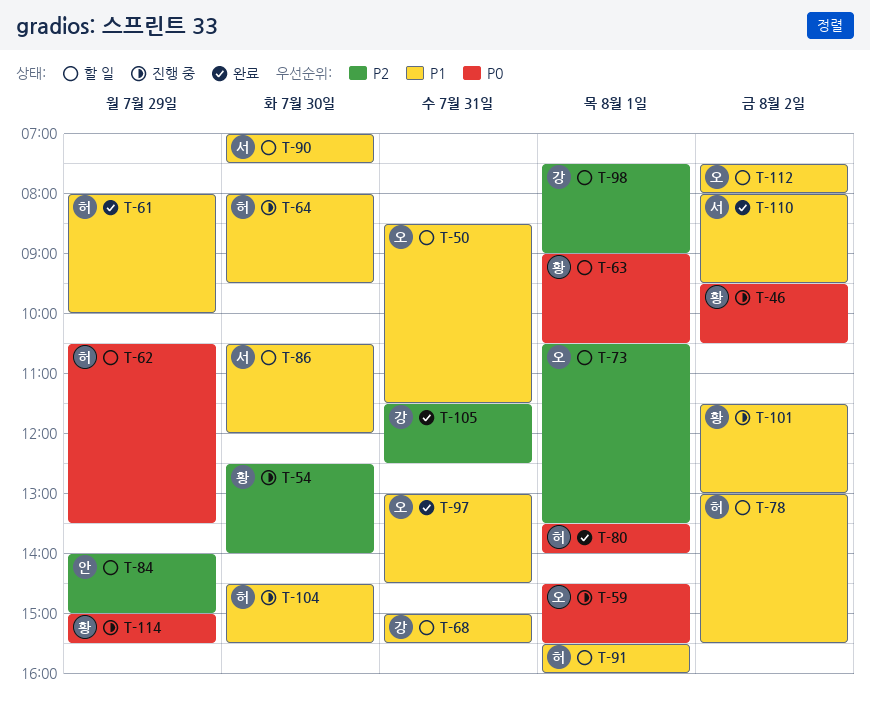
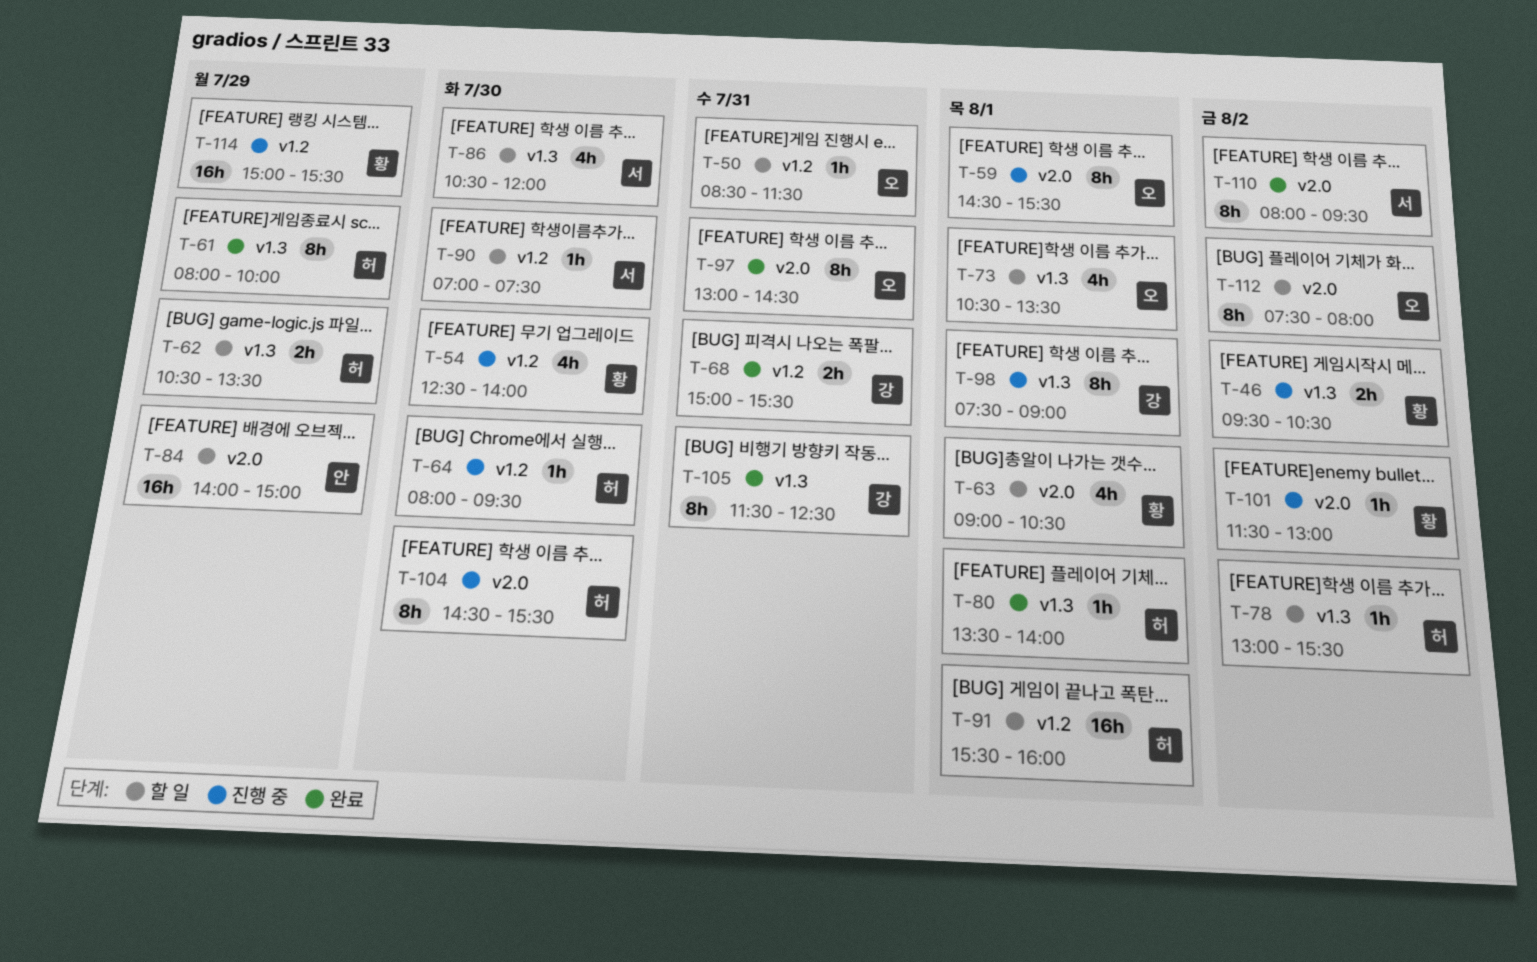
T-68, status: 할 일 -> 완료
T-98, status: 할 일 -> 진행 중

